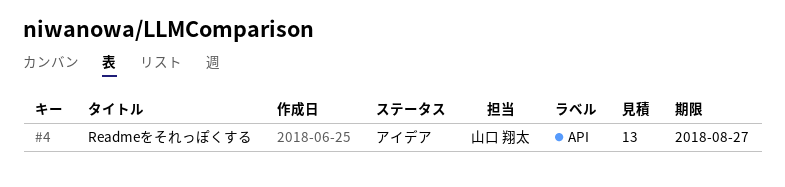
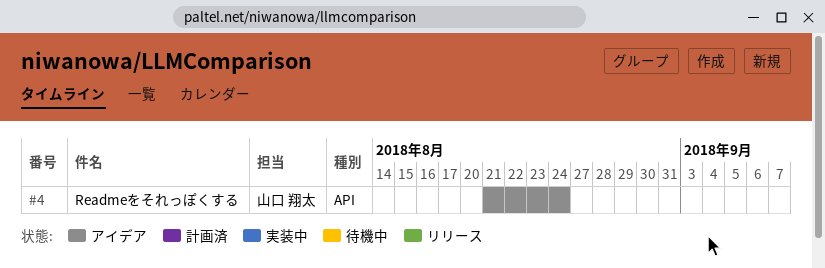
#4, due: Aug 27 -> Aug 24

